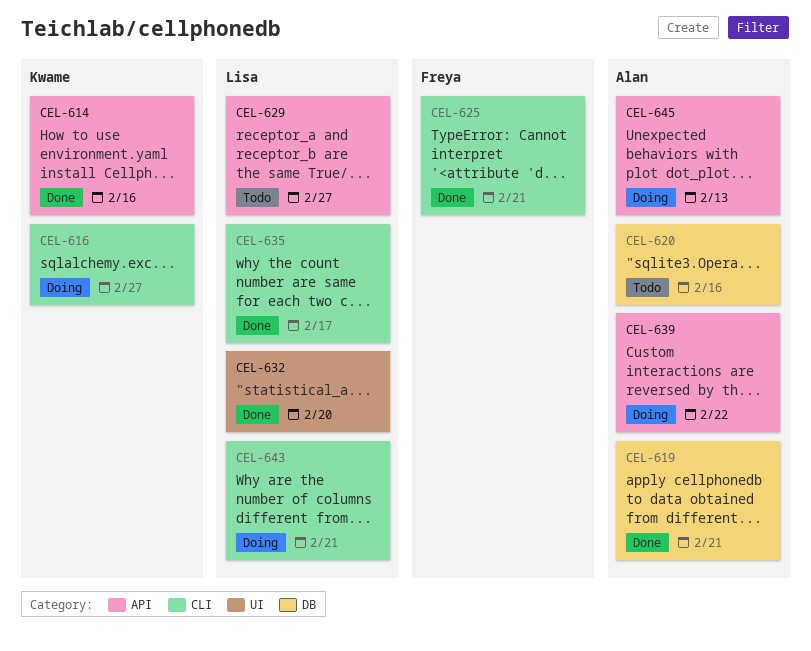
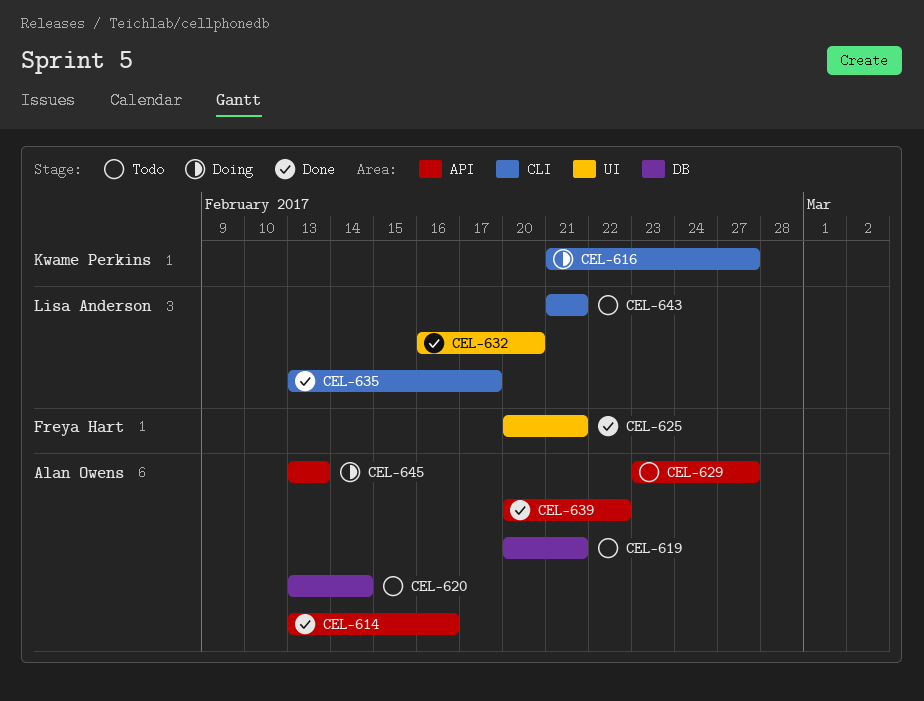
CEL-614, owner: Kwame Perkins -> Alan Owens
CEL-619, status: Done -> Todo
CEL-620, due: Feb 16 -> Feb 14
CEL-625, label: CLI -> UI
CEL-629, owner: Lisa Anderson -> Alan Owens
CEL-639, status: Doing -> Done
CEL-643, status: Doing -> Todo

